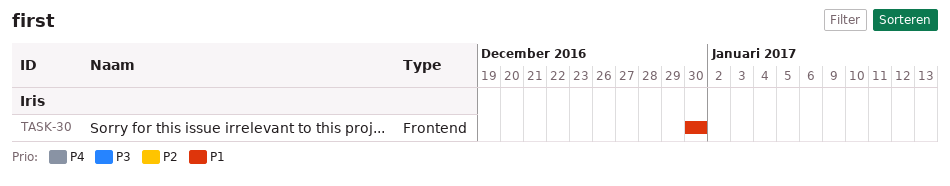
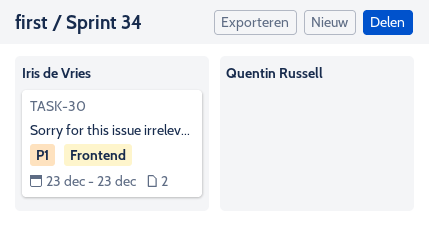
TASK-30, start: Dec 30 -> Dec 23
TASK-30, due: Dec 30 -> Dec 23

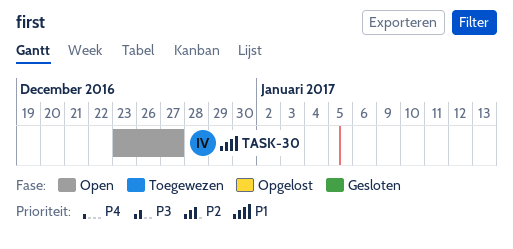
TASK-30, due: Dec 23 -> Dec 27

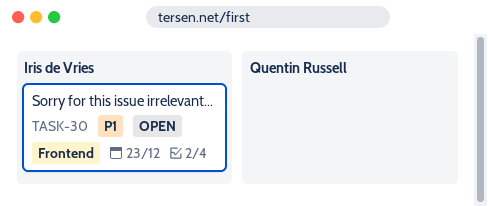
TASK-30, due: Dec 27 -> Dec 23

